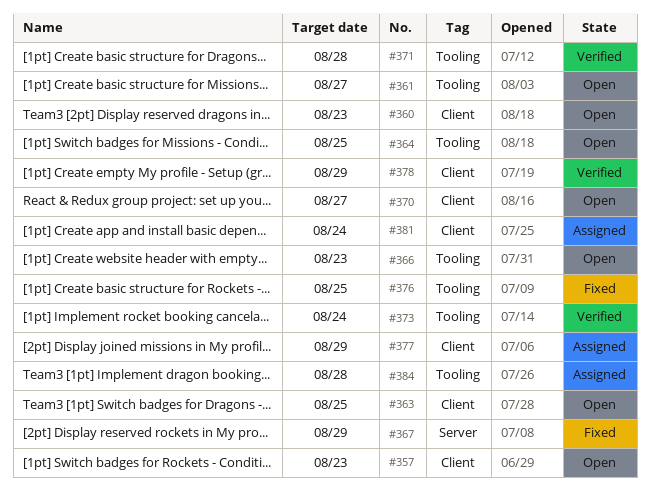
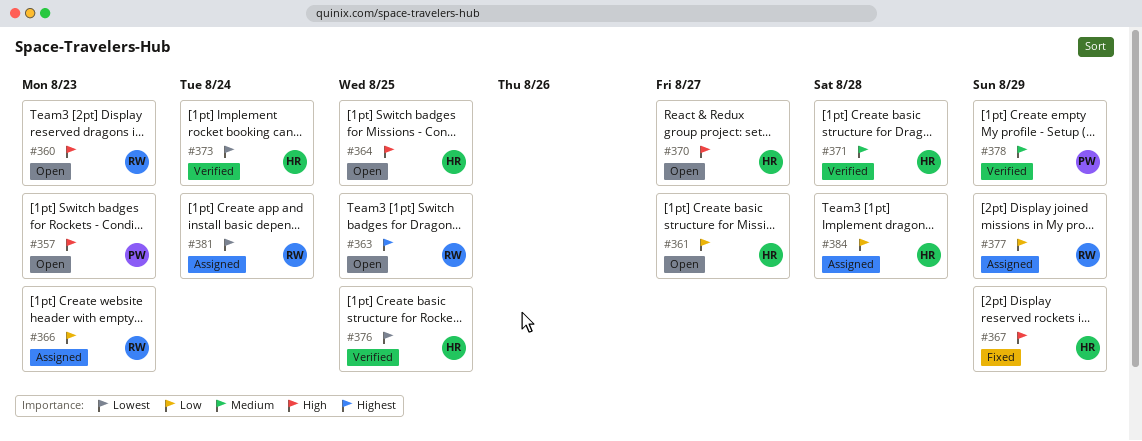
#366, status: Open -> Assigned
#376, status: Fixed -> Verified

